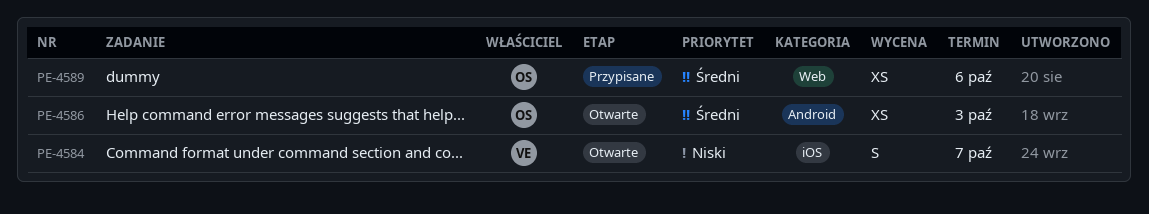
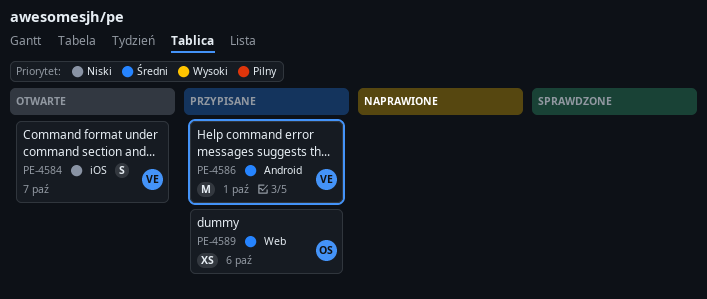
PE-4586, status: Otwarte -> Przypisane
PE-4586, owner: OS -> VE
PE-4586, estimate: XS -> M
PE-4586, due: Oct 3 -> Oct 1

